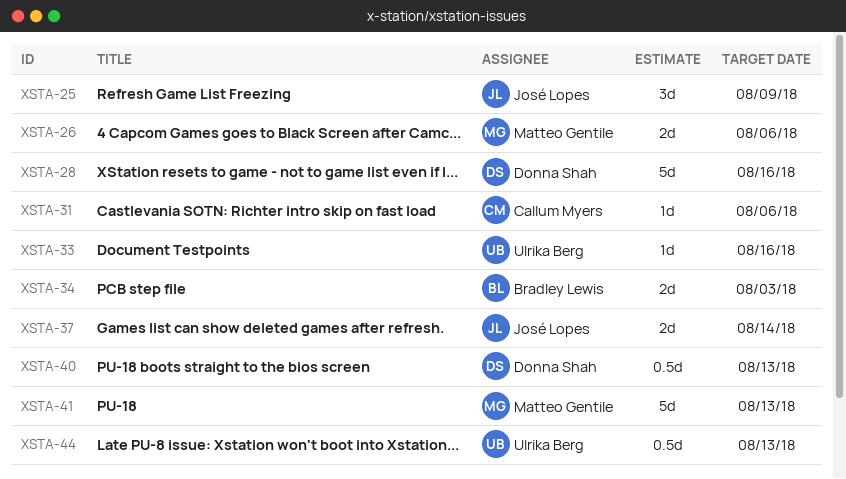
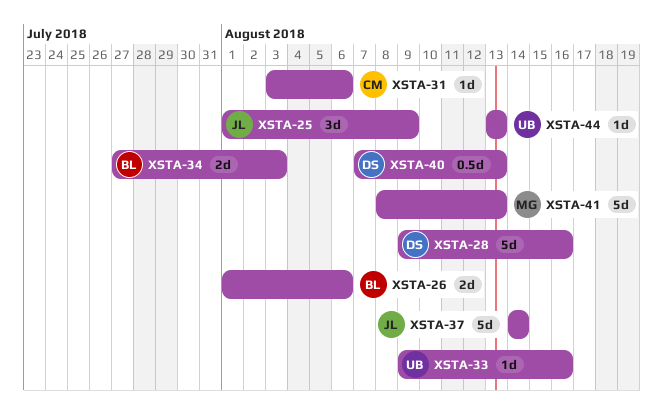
XSTA-26, owner: Matteo Gentile -> Bradley Lewis
XSTA-37, estimate: 2d -> 5d
XSTA-44, estimate: 0.5d -> 1d

